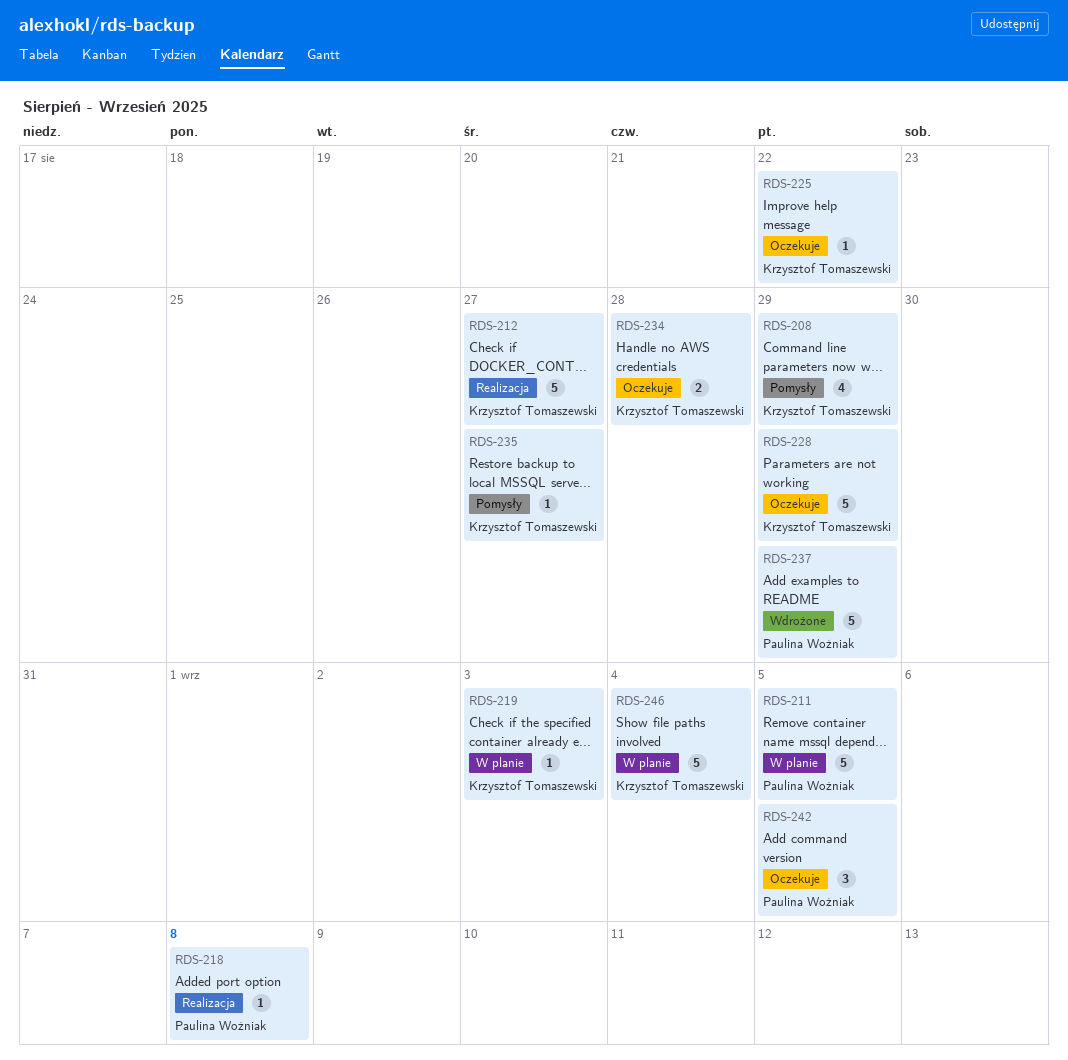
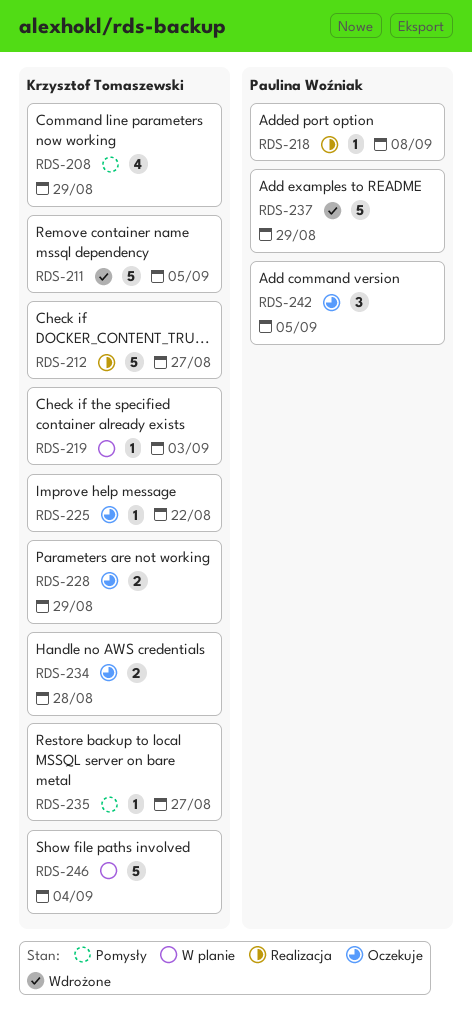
RDS-211, status: W planie -> Wdrożone
RDS-211, owner: Paulina Woźniak -> Krzysztof Tomaszewski
RDS-228, estimate: 5 -> 2

